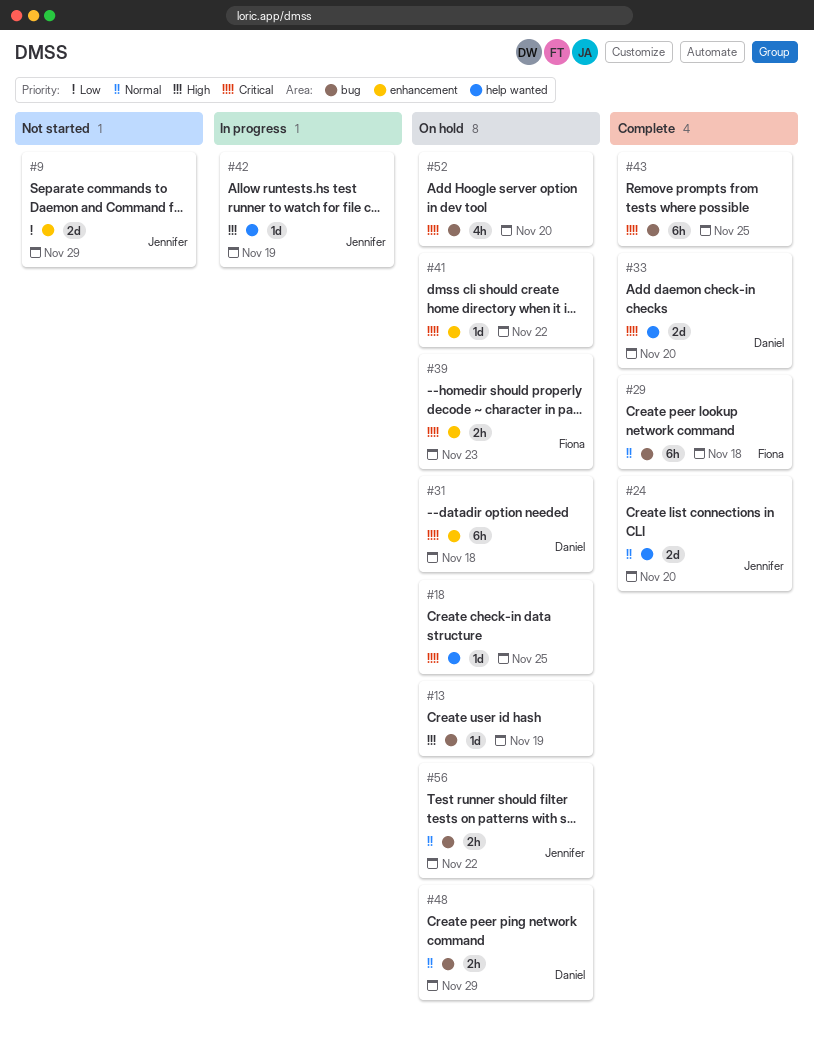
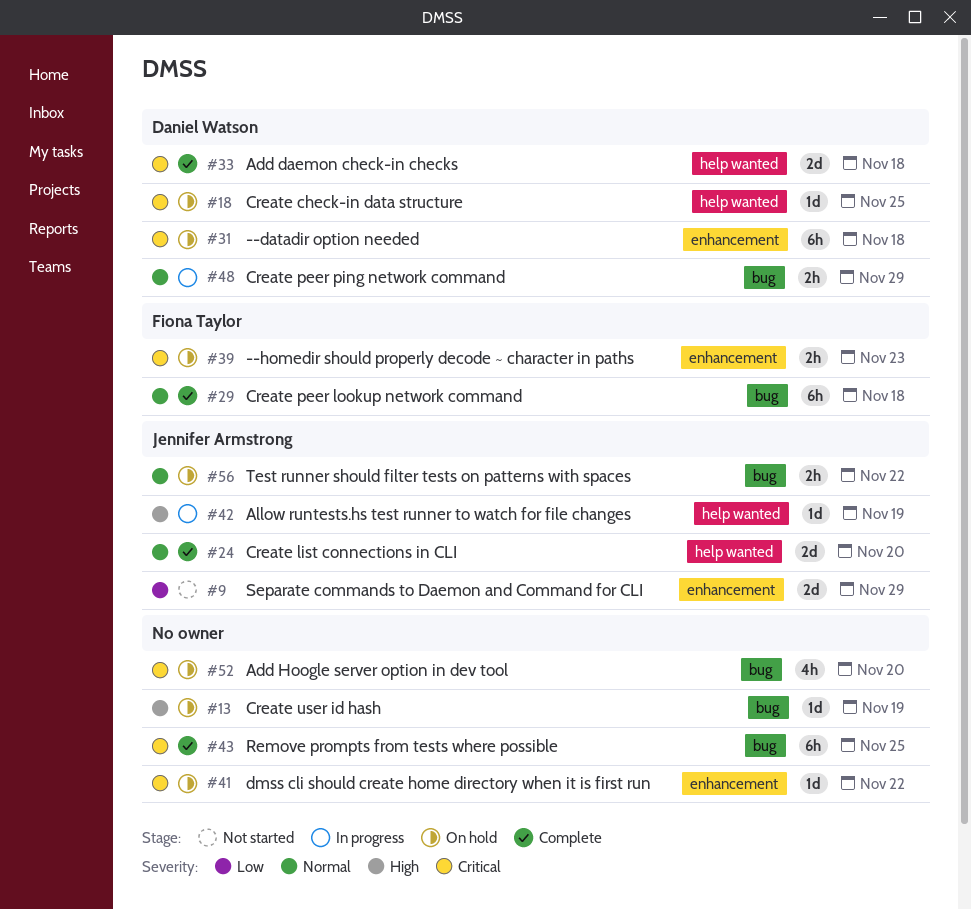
#18, owner: none -> Daniel Watson
#33, due: Nov 20 -> Nov 18
#48, status: On hold -> In progress

